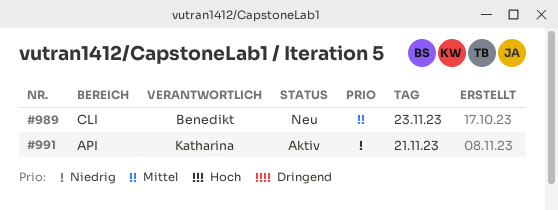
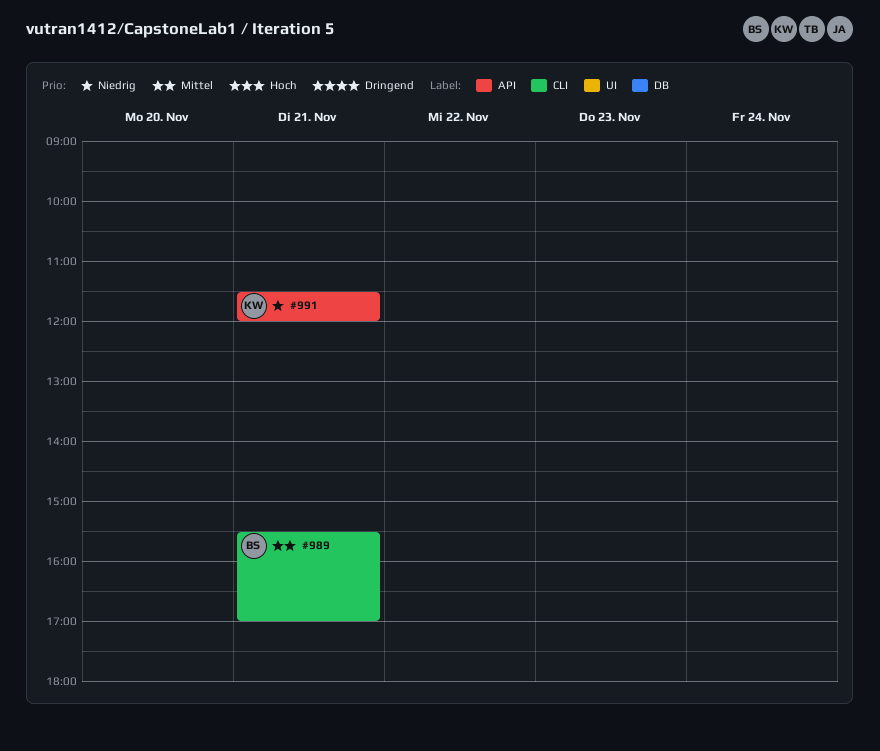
#989, day: Nov 23 -> Nov 21

